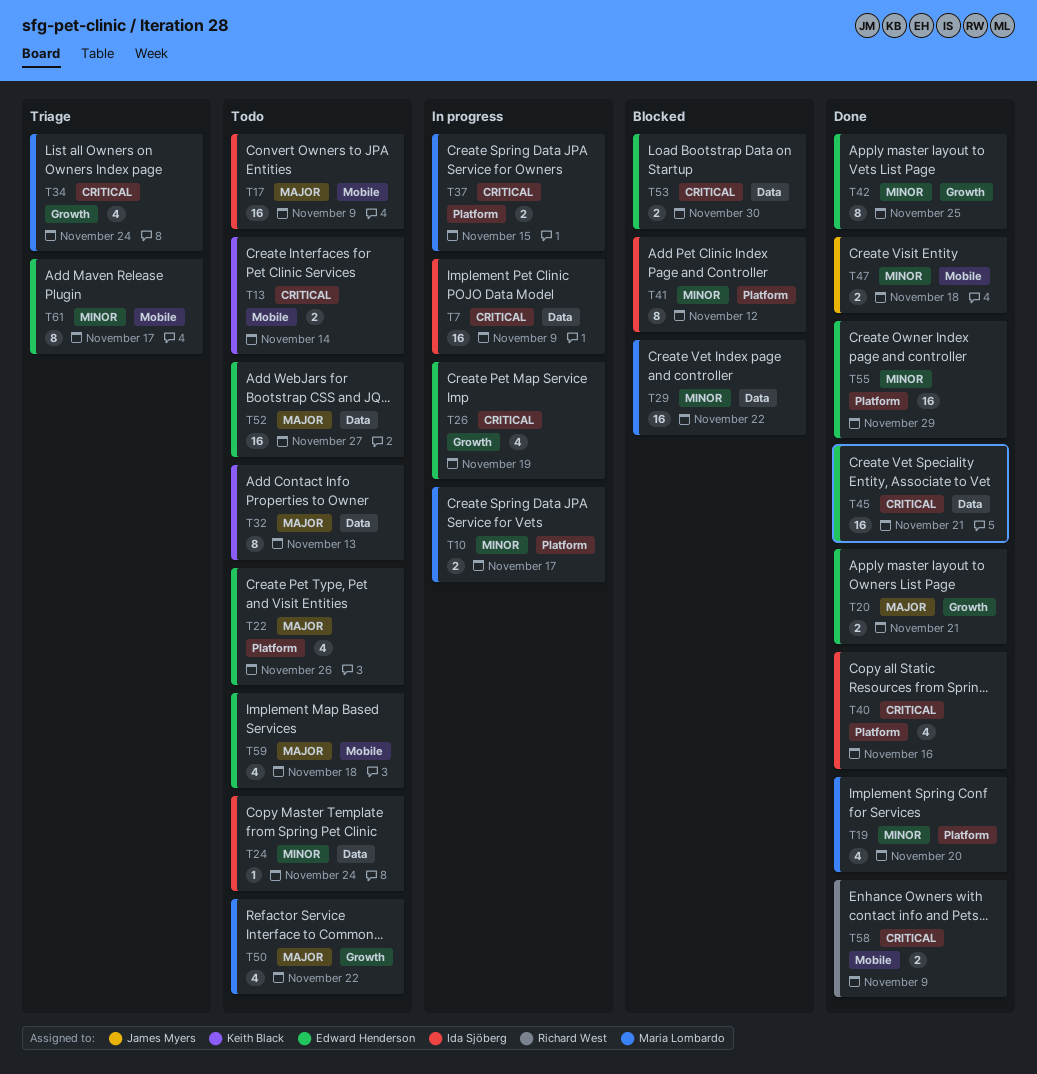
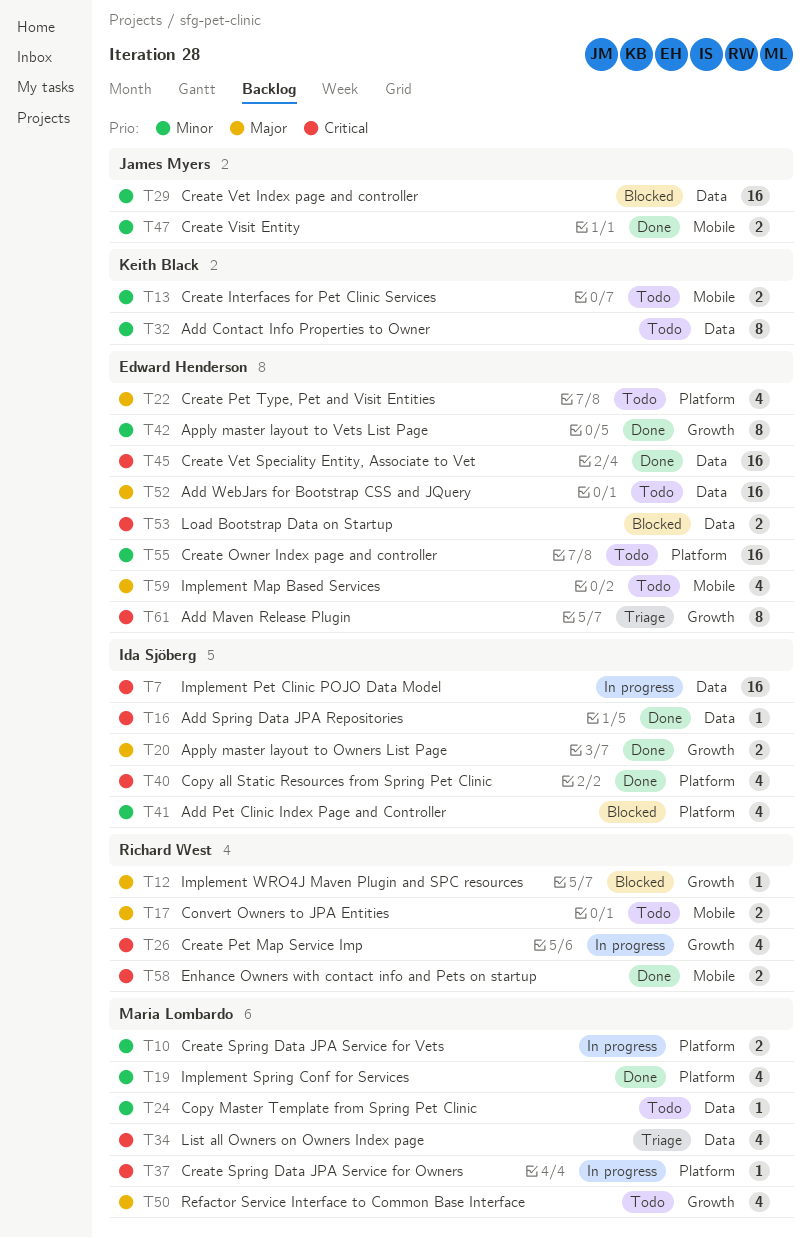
T12: none -> present
T13, priority: Critical -> Minor
T16: none -> present
T17, owner: Ida Sjöberg -> Richard West
T17, estimate: 16 -> 2
T20, owner: Edward Henderson -> Ida Sjöberg
T24, owner: Ida Sjöberg -> Maria Lombardo
T26, owner: Edward Henderson -> Richard West
T29, owner: Maria Lombardo -> James Myers
T32, priority: Major -> Minor
T34, label: Growth -> Data
T37, estimate: 2 -> 1
T41, estimate: 8 -> 4
T55, status: Done -> Todo
T61, priority: Minor -> Critical
T61, label: Mobile -> Growth

